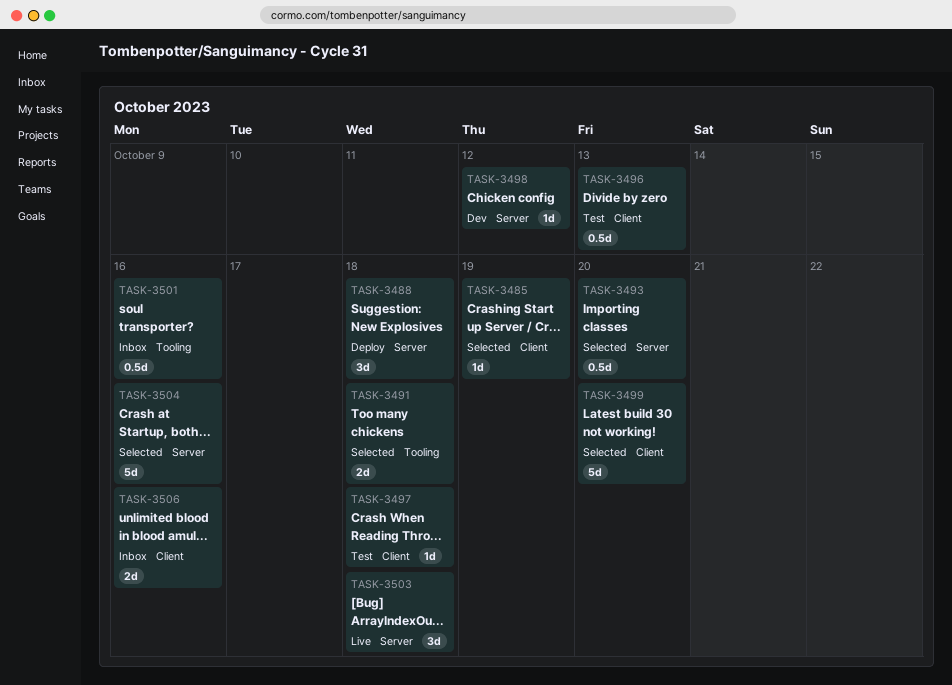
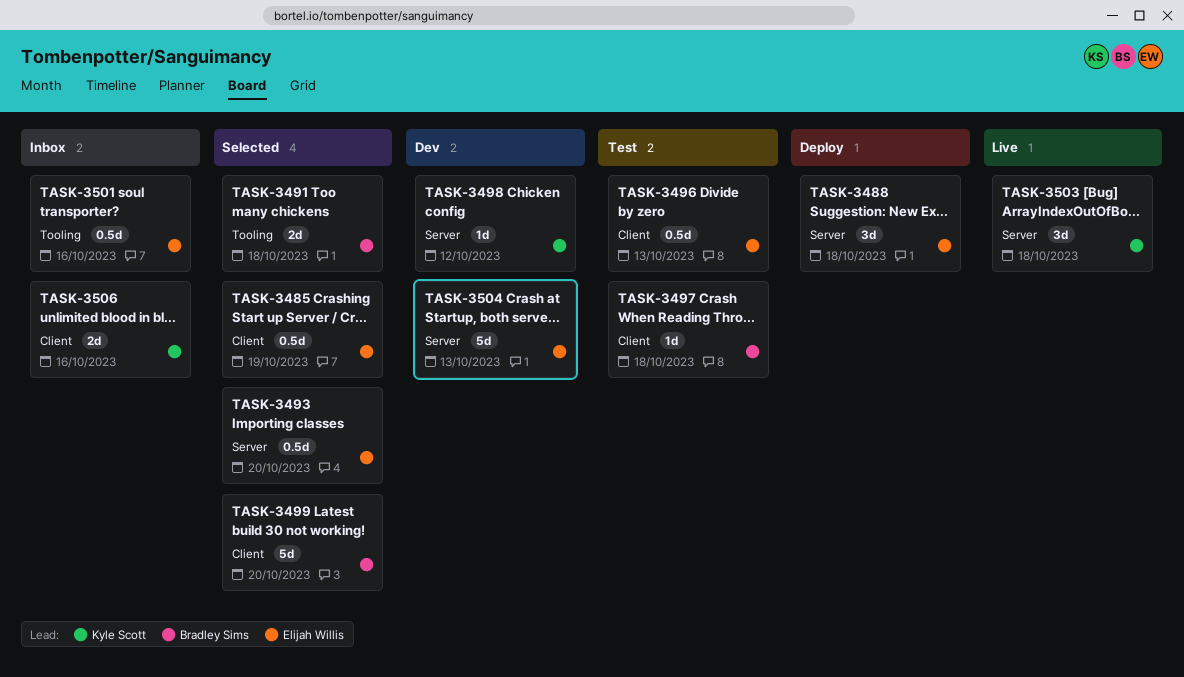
TASK-3485, estimate: 1d -> 0.5d
TASK-3504, status: Selected -> Dev
TASK-3504, due: Oct 16 -> Oct 13

